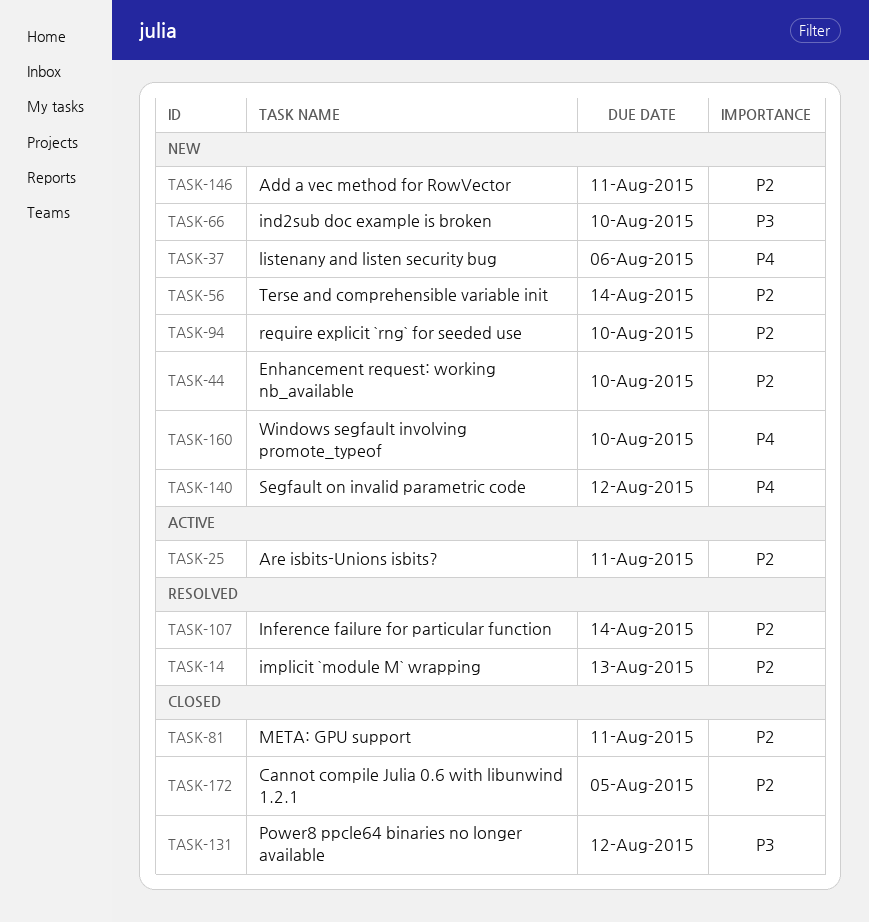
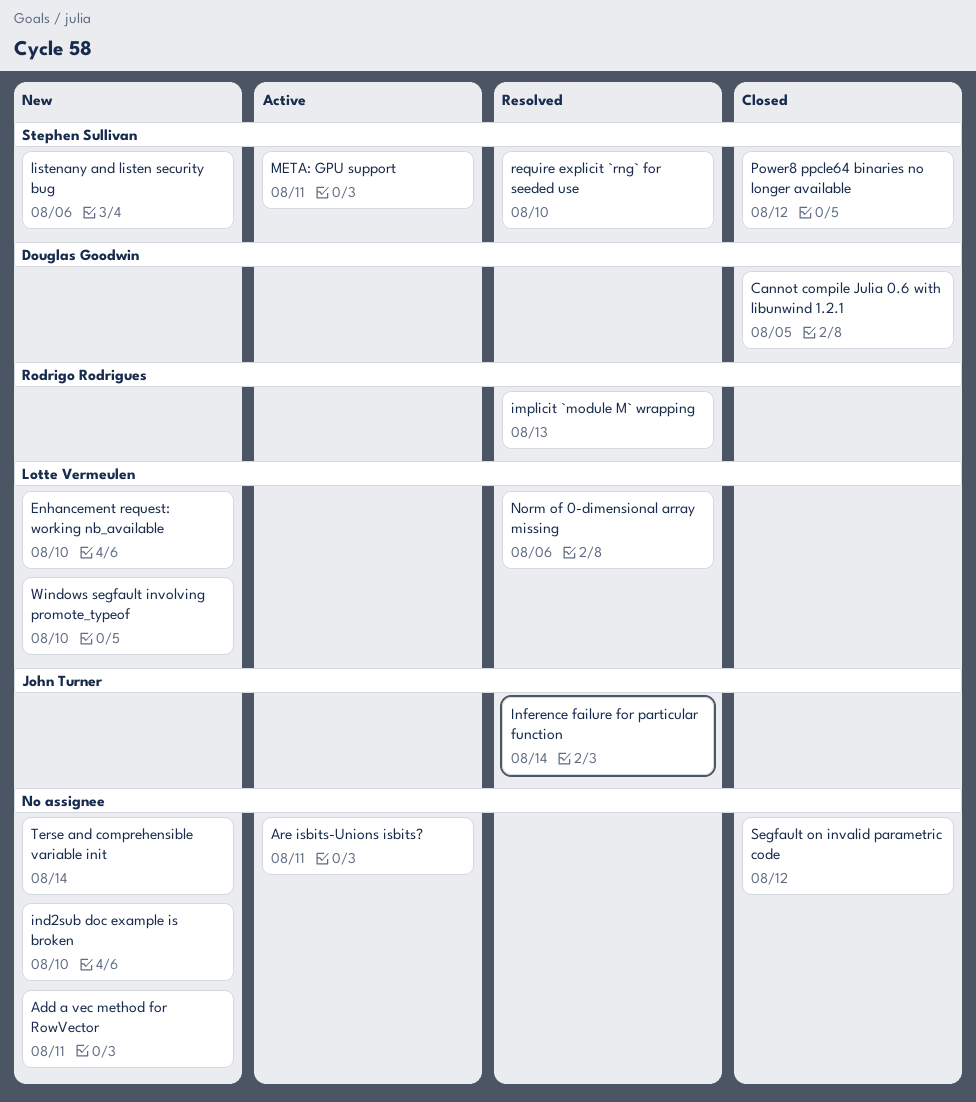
META: GPU support, status: Closed -> Active
Norm of 0-dimensional array missing: none -> present
require explicit `rng` for seeded use, status: New -> Resolved
Segfault on invalid parametric code, status: New -> Closed

